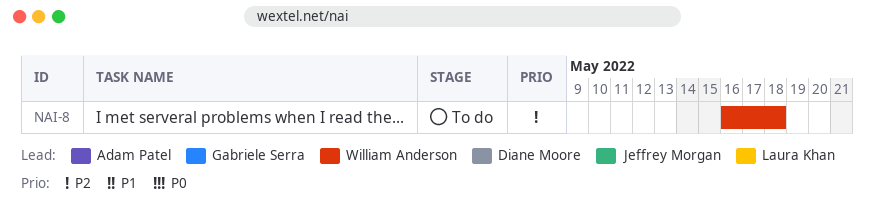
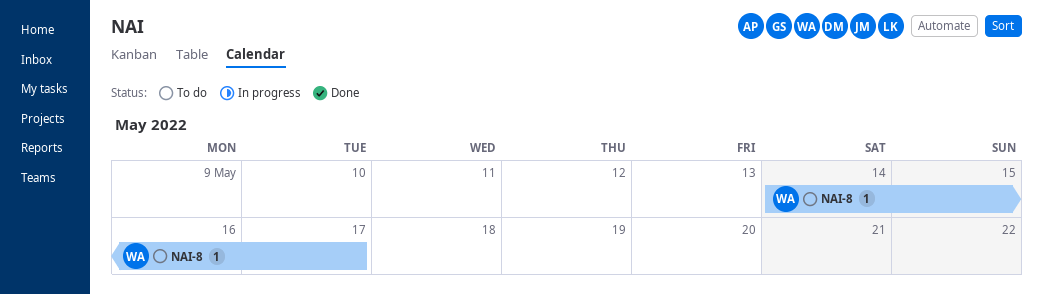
NAI-8, start: May 16 -> May 14
NAI-8, due: May 18 -> May 17

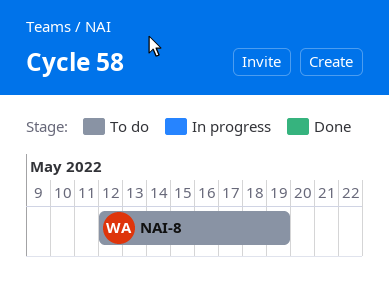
NAI-8, start: May 14 -> May 12
NAI-8, due: May 17 -> May 19

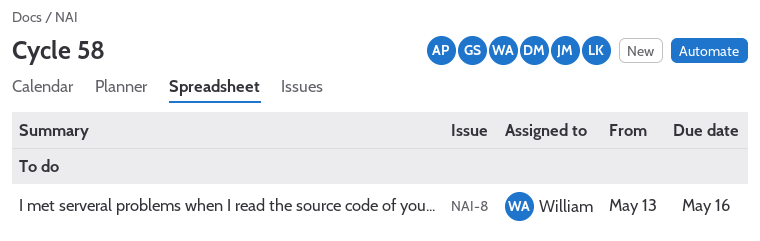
NAI-8, start: May 12 -> May 13
NAI-8, due: May 19 -> May 16

